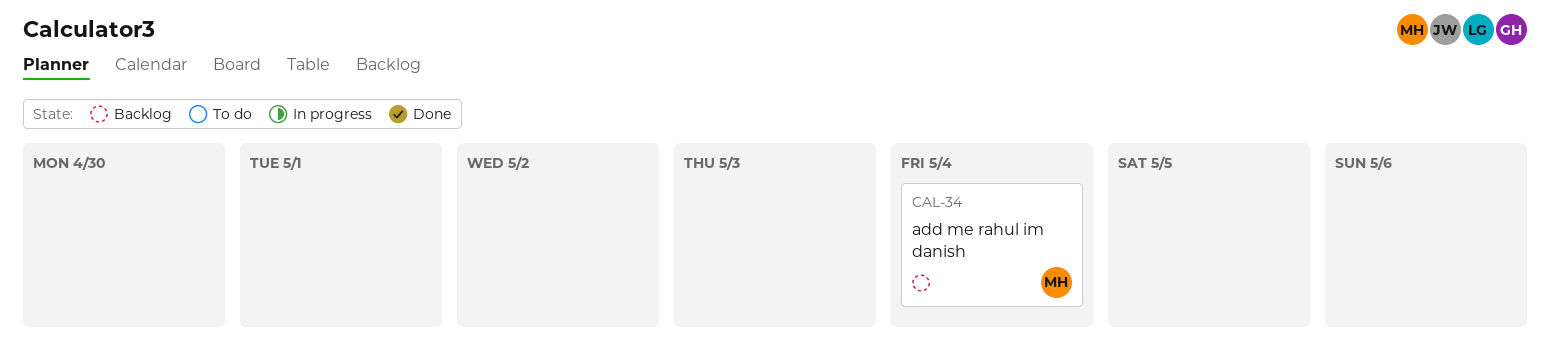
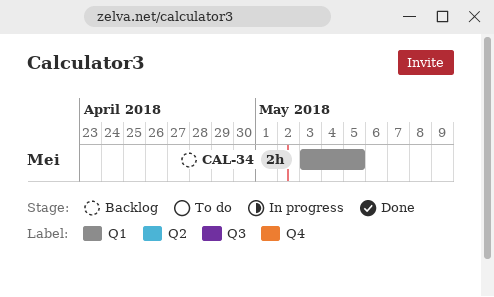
CAL-34, due: May 4 -> May 5

